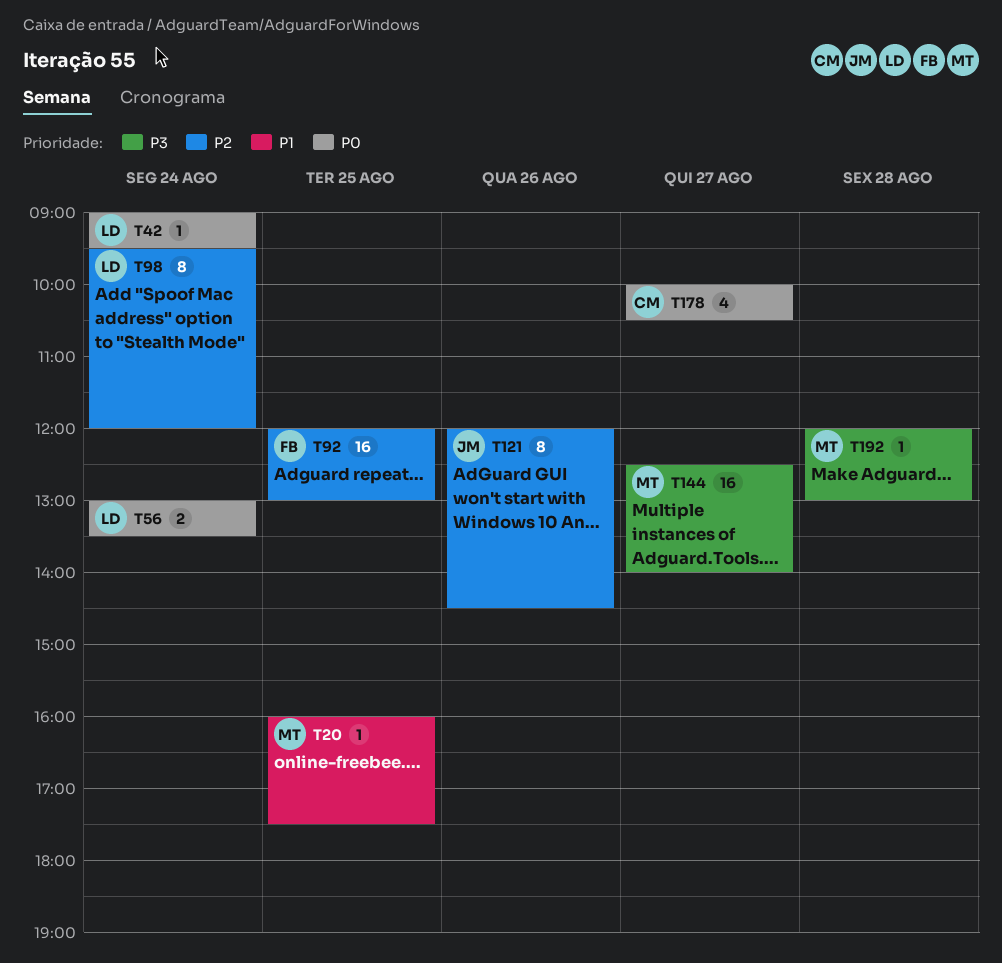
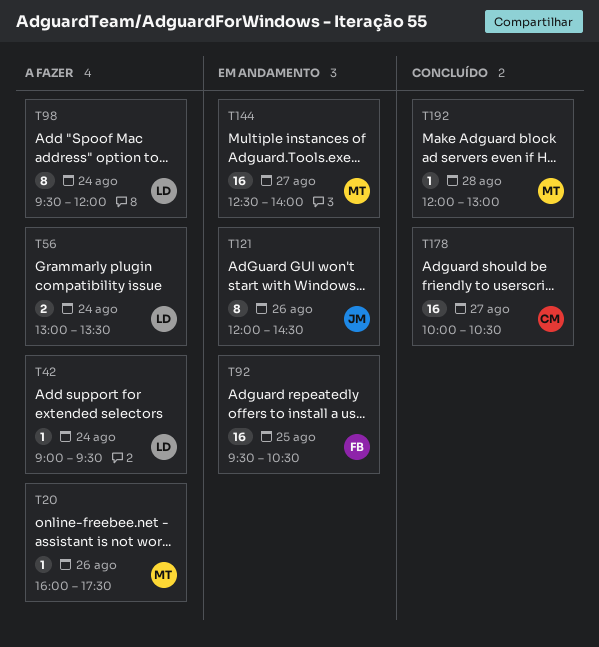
T20, day: Aug 25 -> Aug 26
T92, begins: 12:00 -> 09:30
T92, ends: 13:00 -> 10:30
T178, estimate: 4 -> 16

